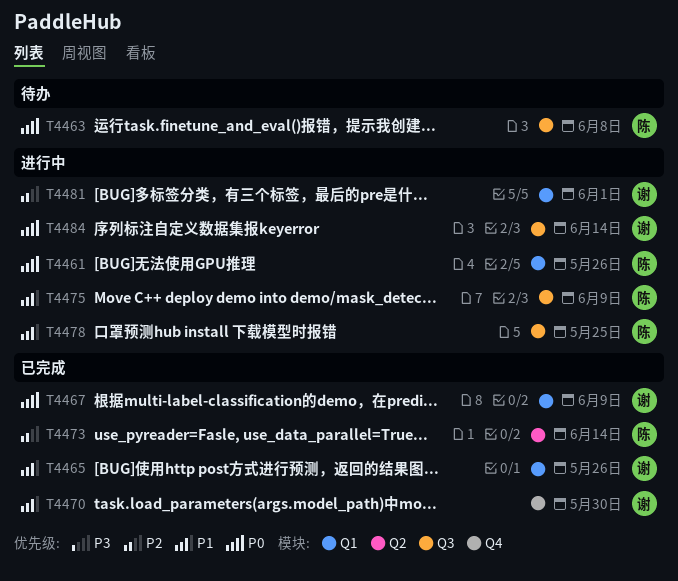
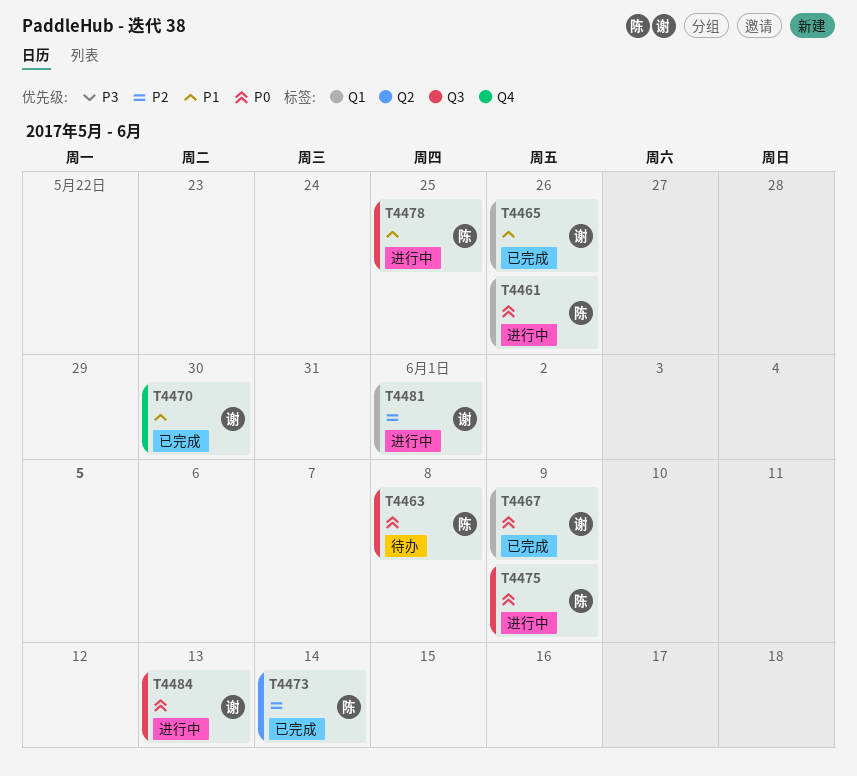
T4475, priority: P1 -> P0
T4484, due: Jun 14 -> Jun 13

